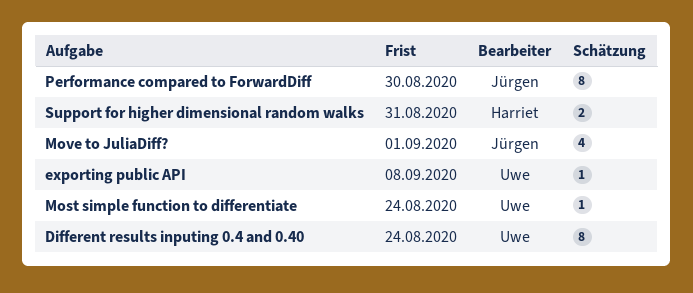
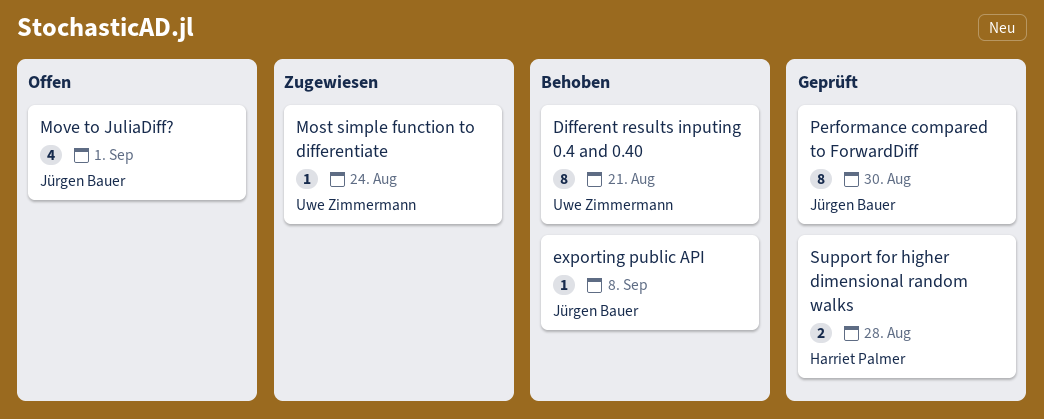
Different results inputing 0.4 and 0.40, due: Aug 24 -> Aug 21
exporting public API, owner: Uwe Zimmermann -> Jürgen Bauer
Support for higher dimensional random walks, due: Aug 31 -> Aug 28

